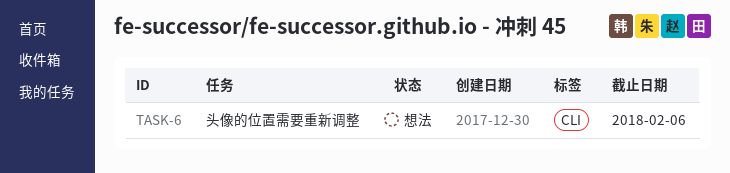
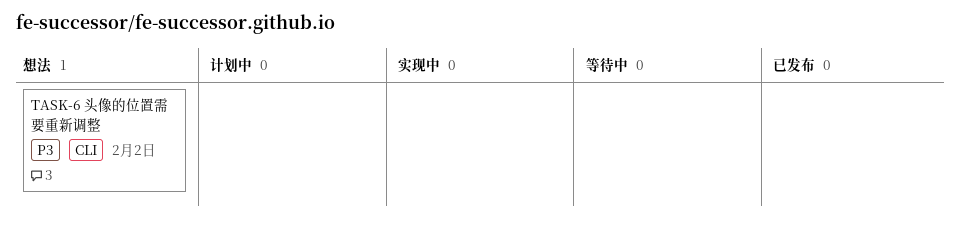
TASK-6, due: Feb 6 -> Feb 2

